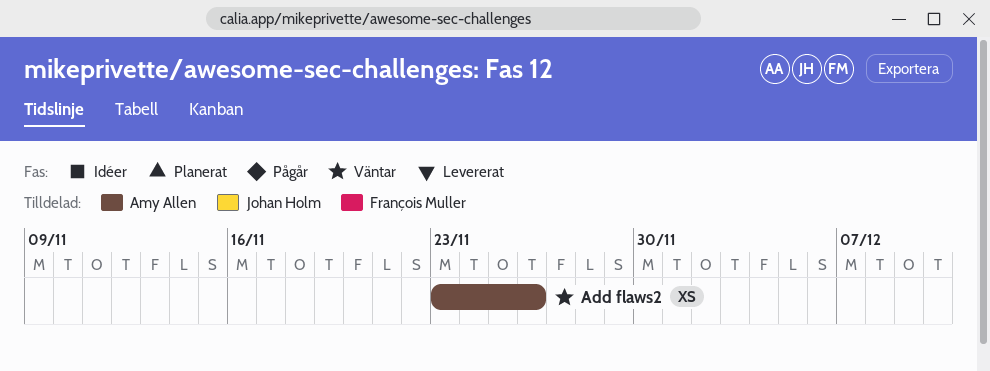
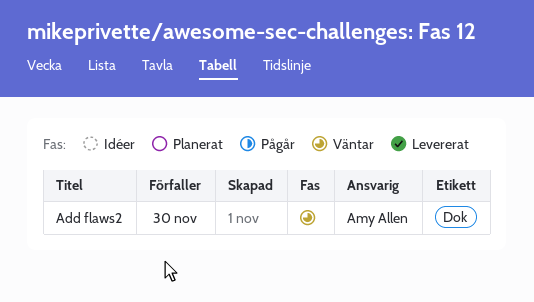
Add flaws2, due: Nov 26 -> Nov 30

